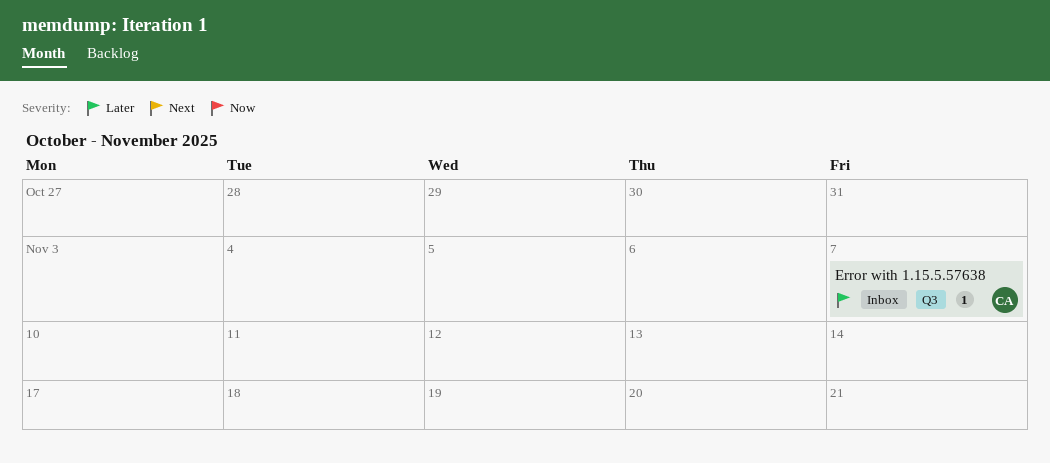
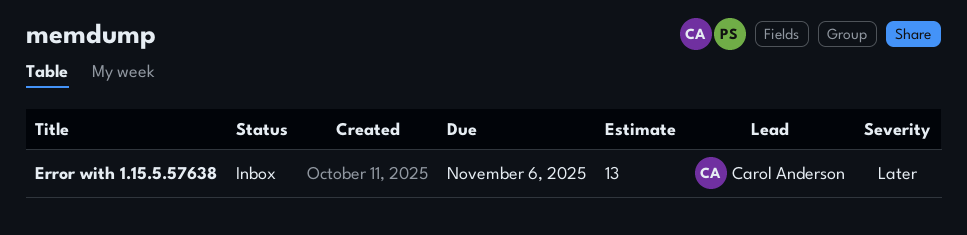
Error with 1.15.5.57638, estimate: 1 -> 13
Error with 1.15.5.57638, due: Nov 7 -> Nov 6

